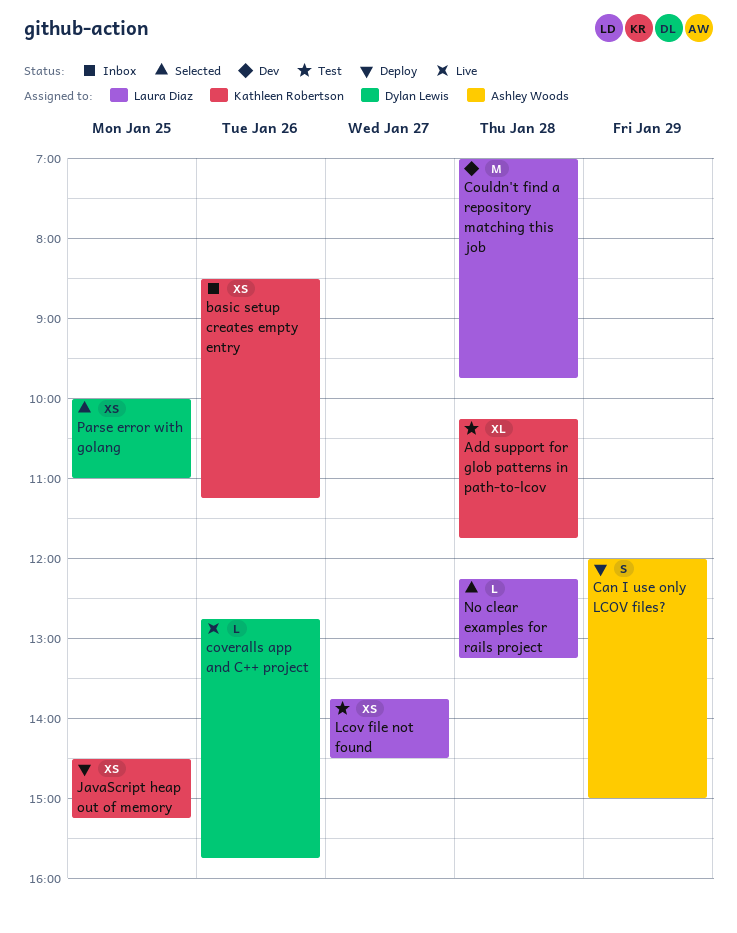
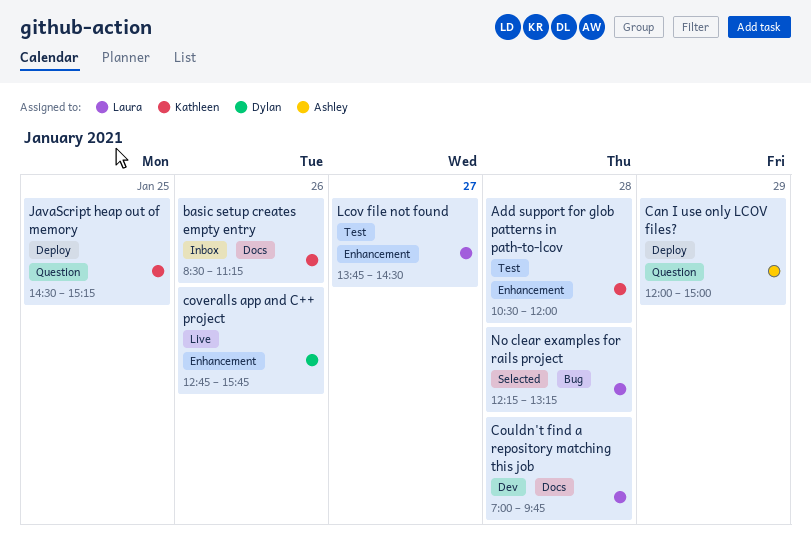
Add support for glob patterns in path-to-lcov, begins: 10:15 -> 10:30
Add support for glob patterns in path-to-lcov, ends: 11:45 -> 12:00
Parse error with golang: present -> none

